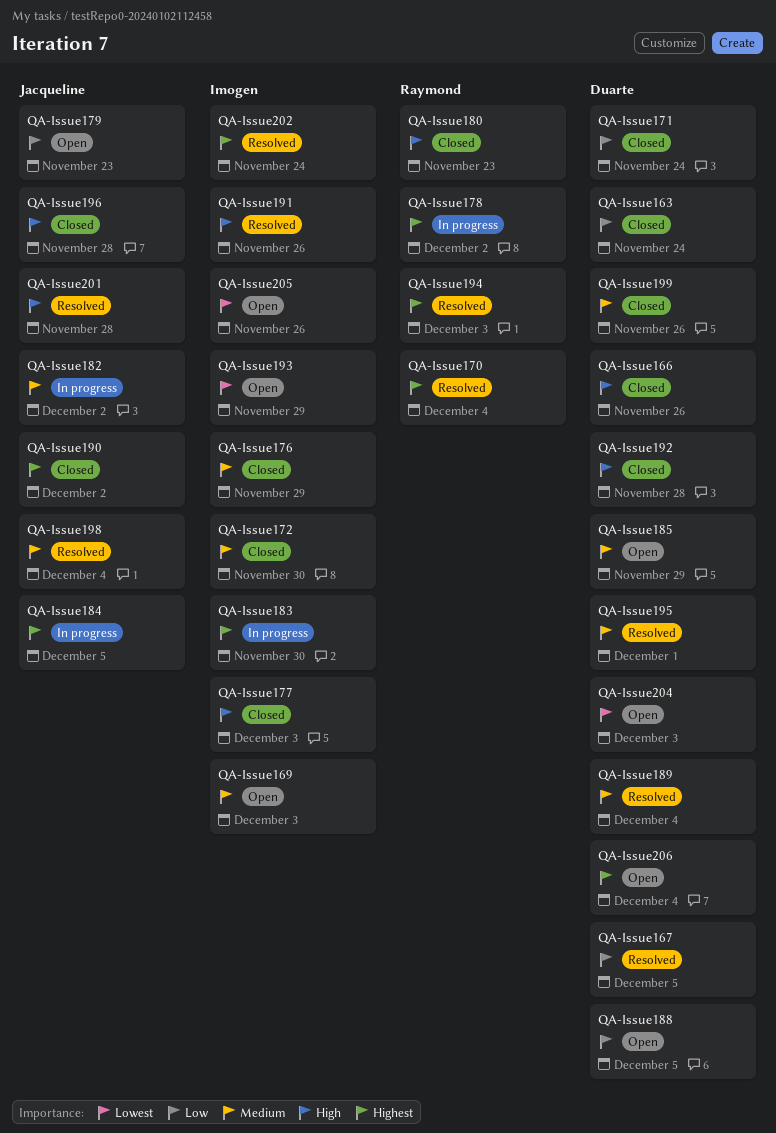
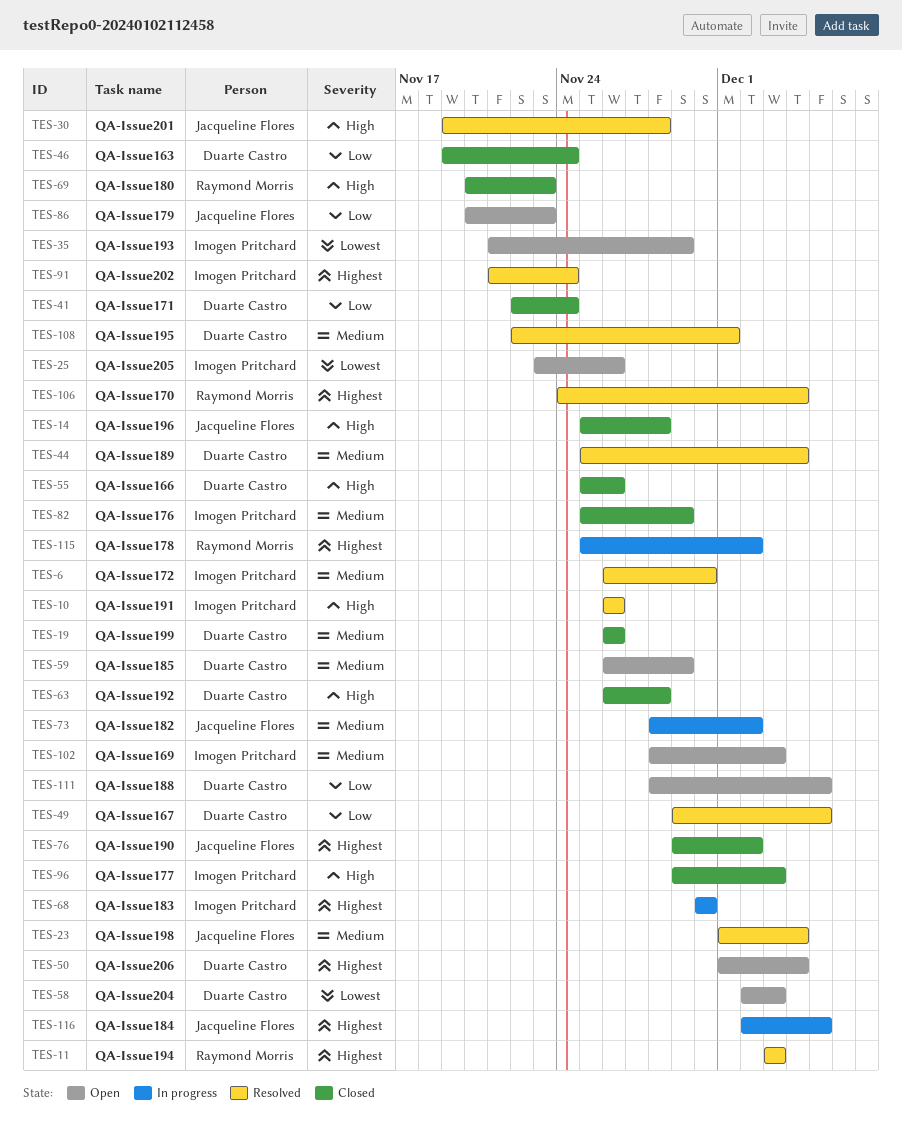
QA-Issue172, status: Closed -> Resolved

